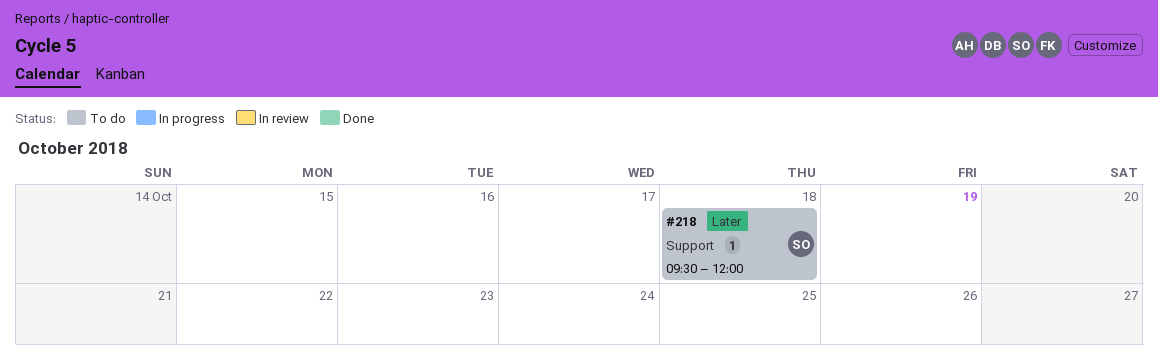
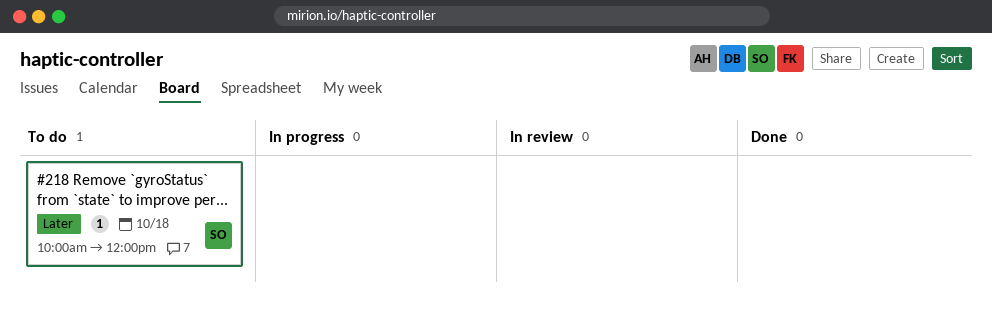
#218, begins: 09:30 -> 10:00

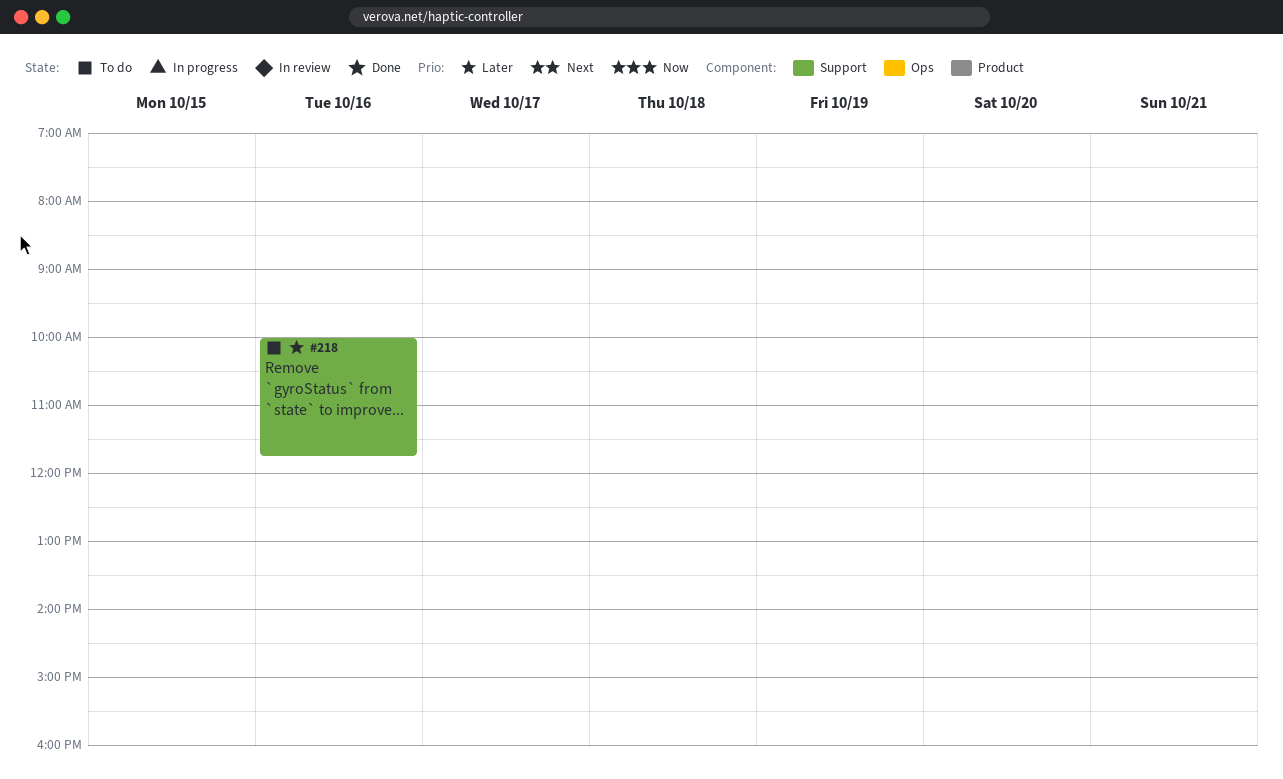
#218, day: Oct 18 -> Oct 16
#218, ends: 12:00 -> 11:45

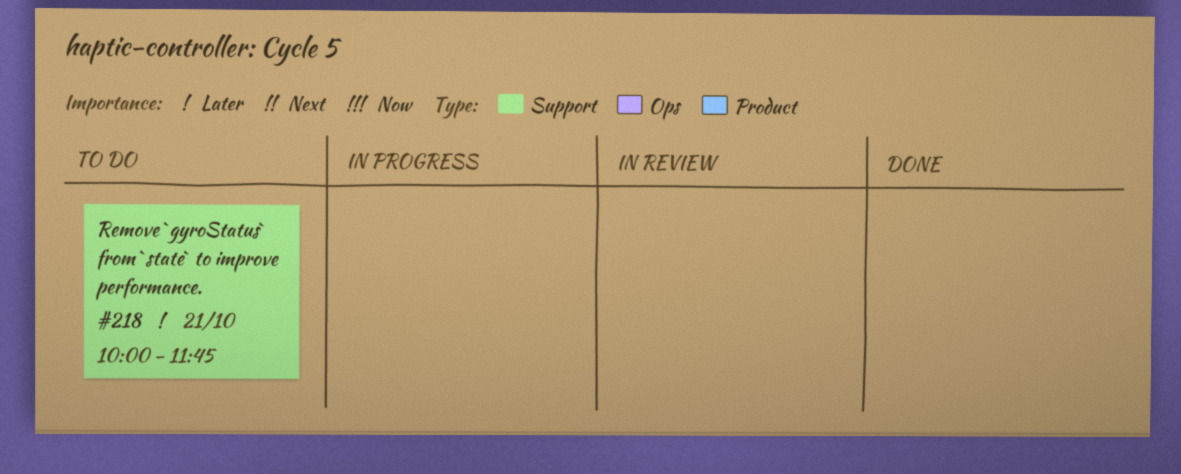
#218, day: Oct 16 -> Oct 21

